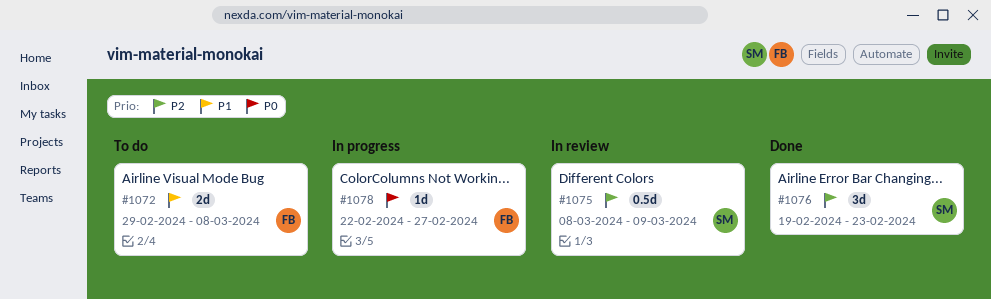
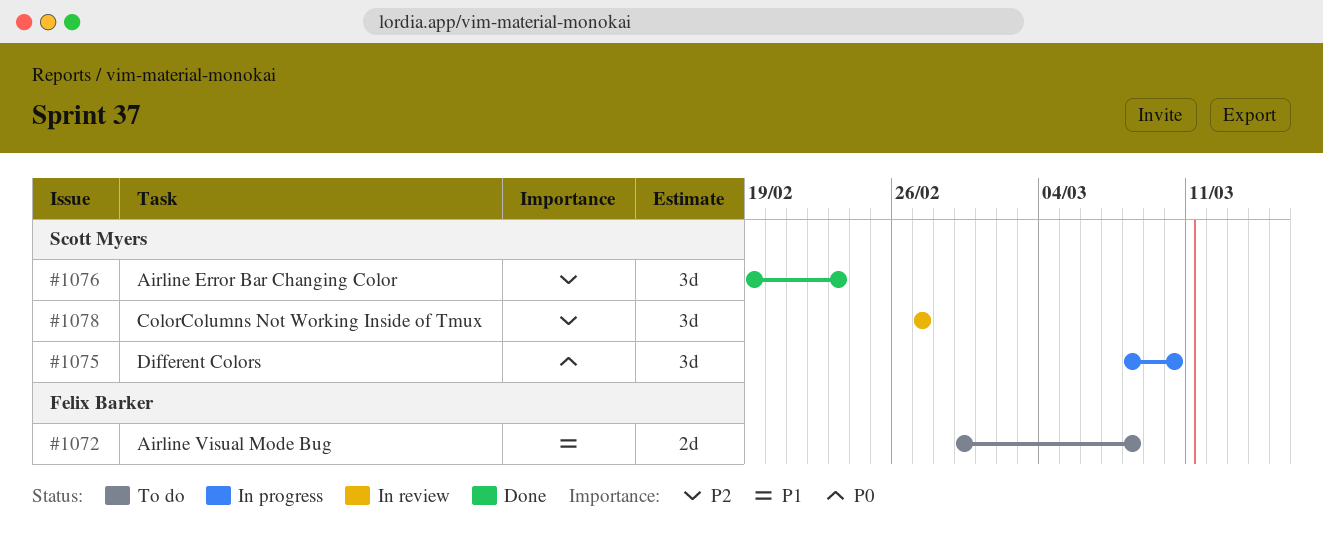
#1075, status: In review -> In progress
#1075, priority: P2 -> P0
#1075, estimate: 0.5d -> 3d
#1075, due: Mar 9 -> Mar 10
#1078, status: In progress -> In review
#1078, owner: Felix Barker -> Scott Myers
#1078, priority: P0 -> P2
#1078, estimate: 1d -> 3d
#1078, start: Feb 22 -> Feb 27

